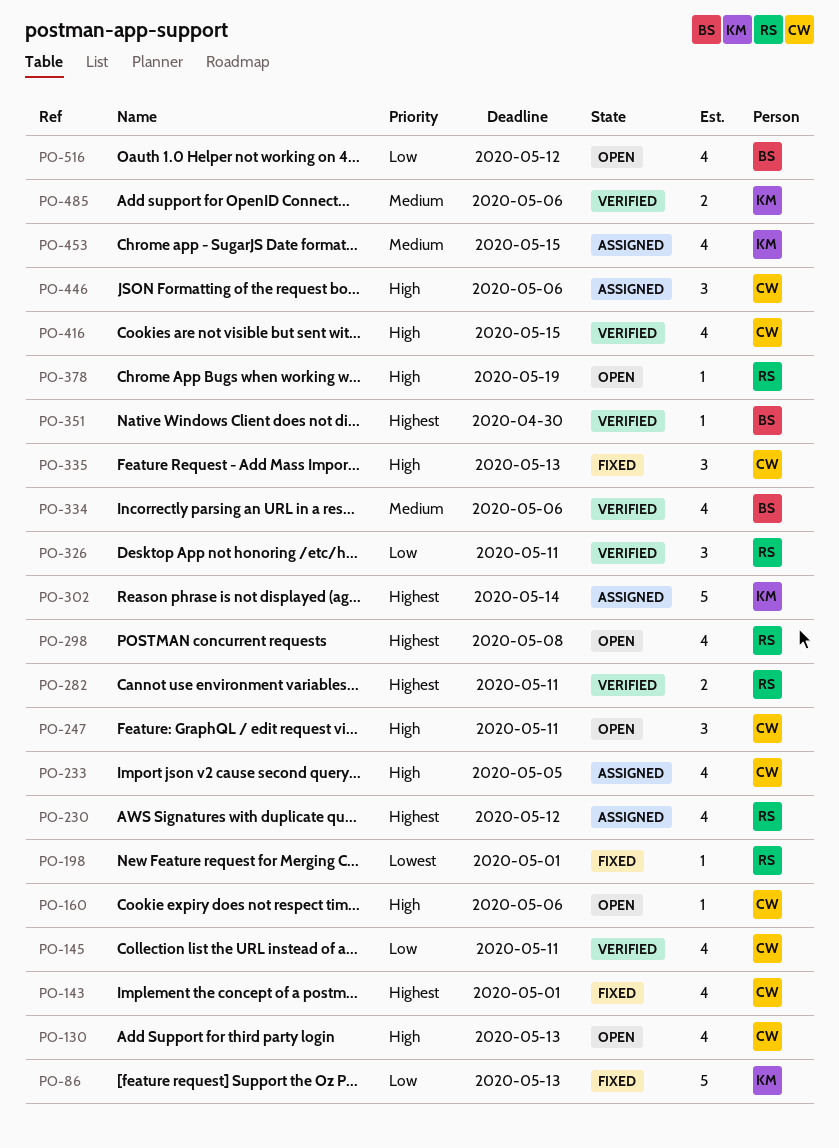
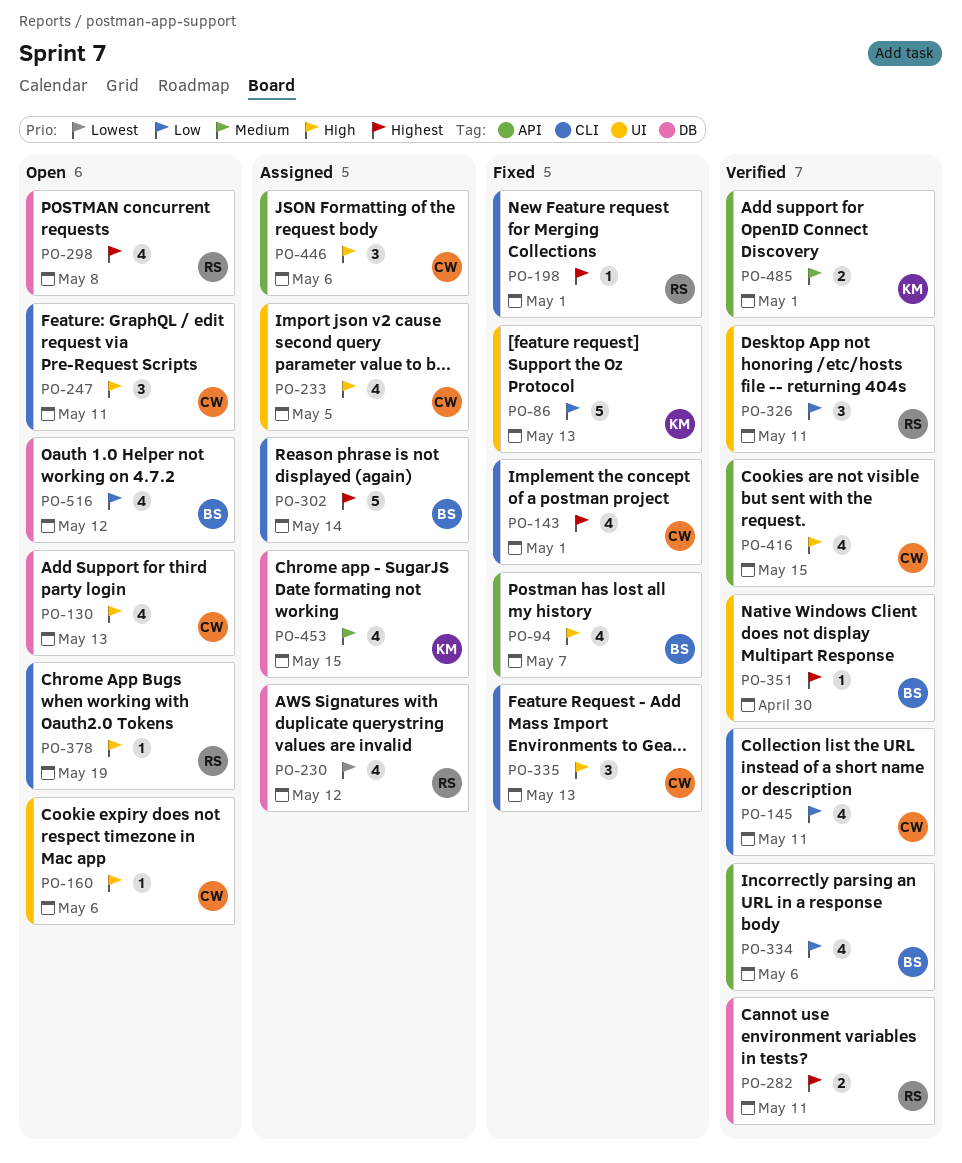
PO-94: none -> present
PO-198, priority: Lowest -> Highest
PO-230, priority: Highest -> Lowest
PO-302, owner: KM -> BS
PO-334, priority: Medium -> Low
PO-485, due: May 6 -> May 1

